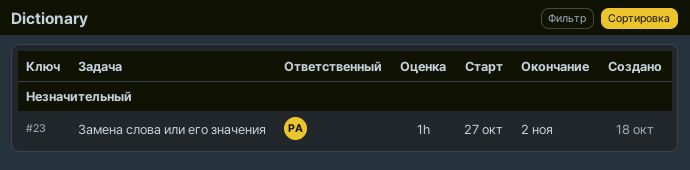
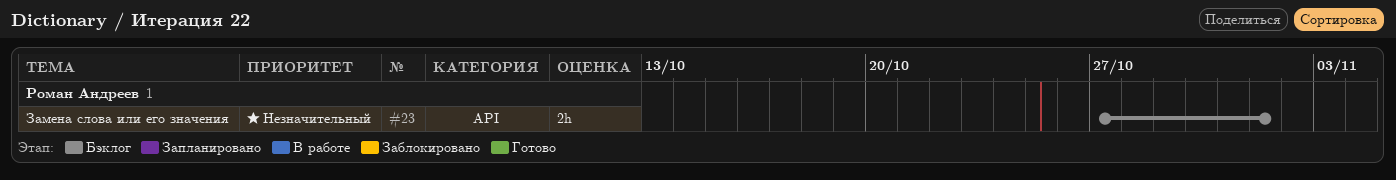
#23, estimate: 1h -> 2h
#23, due: Nov 2 -> Nov 1

